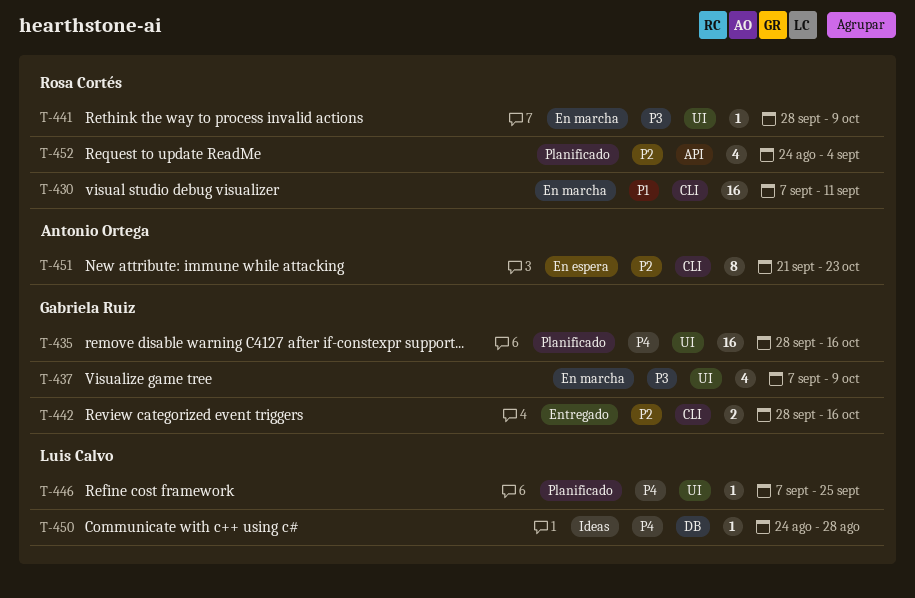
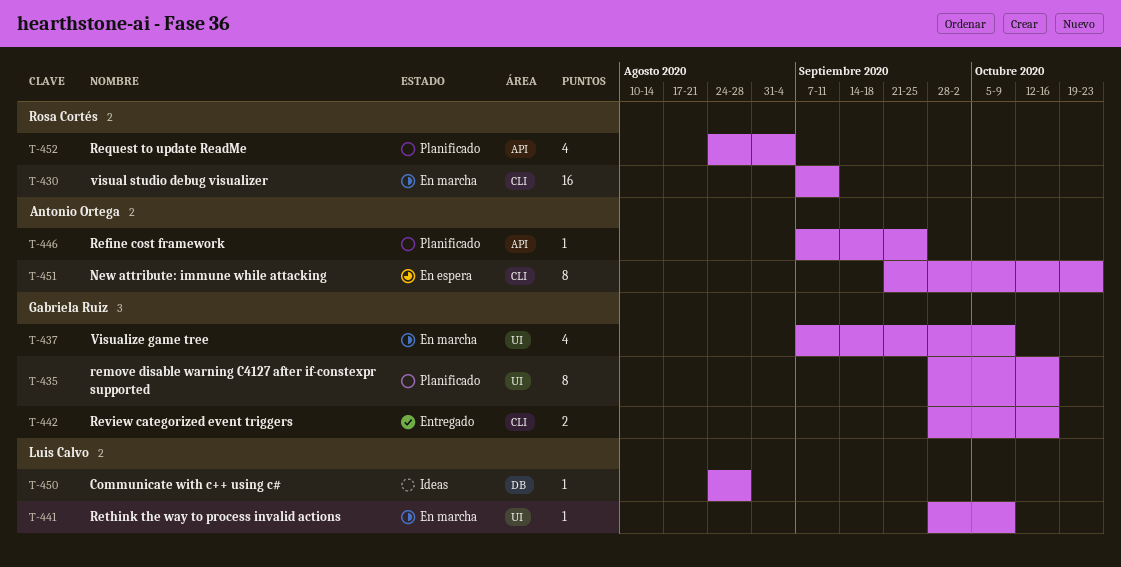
T-435, estimate: 16 -> 8
T-441, owner: Rosa Cortés -> Luis Calvo
T-446, owner: Luis Calvo -> Antonio Ortega
T-446, label: UI -> API

